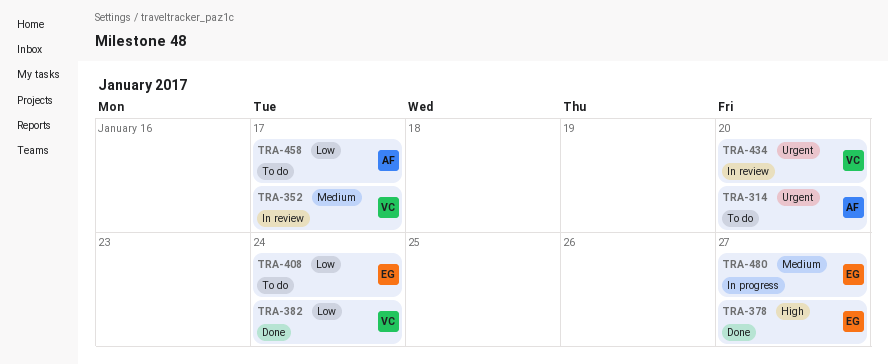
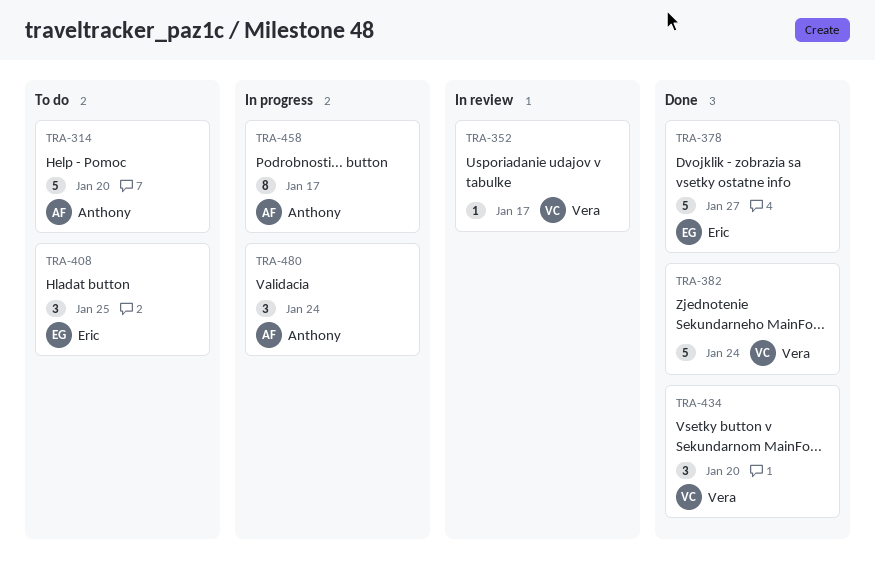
TRA-408, due: Jan 24 -> Jan 25
TRA-434, status: In review -> Done
TRA-458, status: To do -> In progress
TRA-480, owner: Eric -> Anthony
TRA-480, due: Jan 27 -> Jan 24

